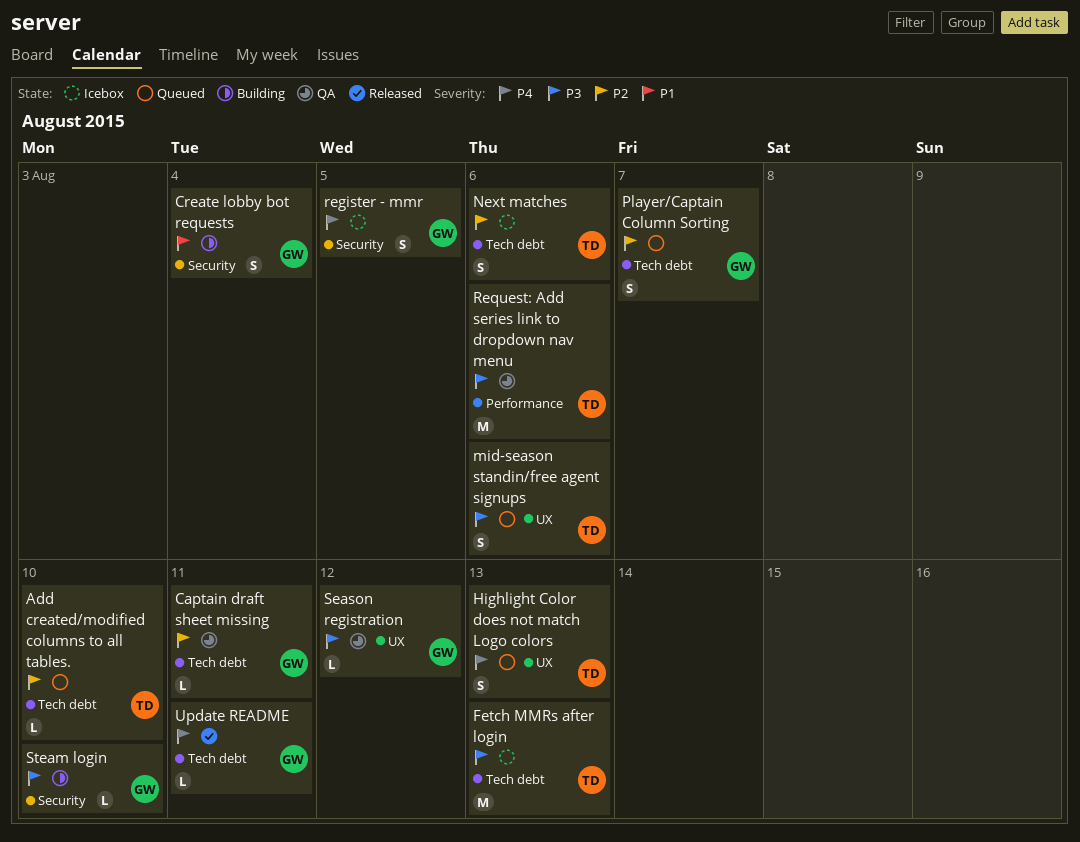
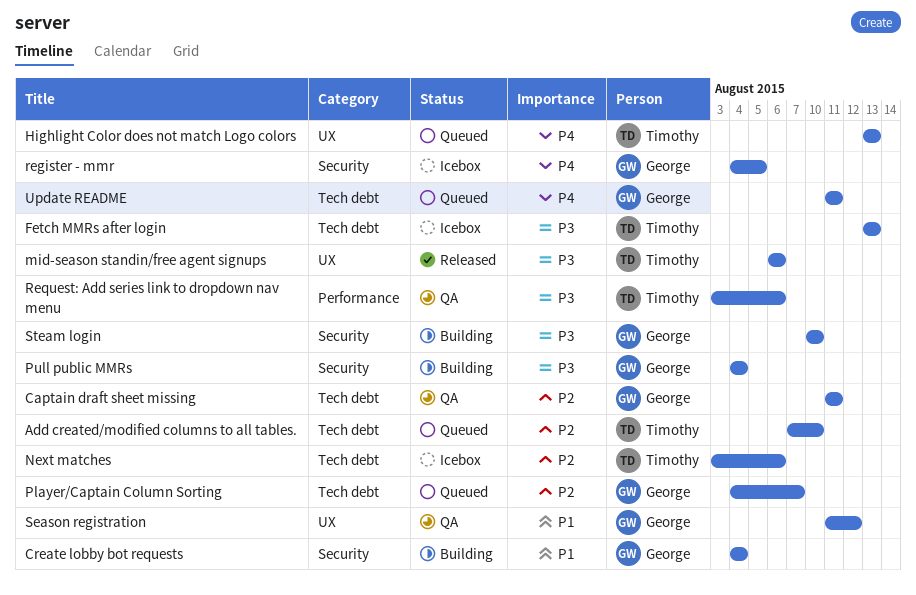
mid-season standin/free agent signups, status: Queued -> Released
Pull public MMRs: none -> present
Season registration, priority: P3 -> P1
Update README, status: Released -> Queued

